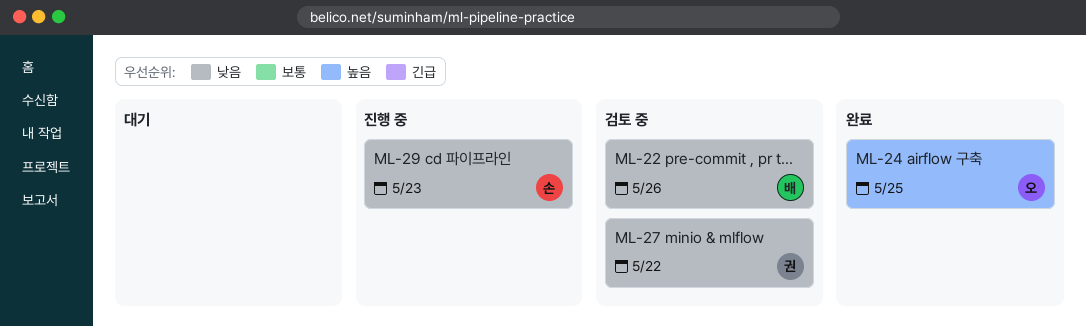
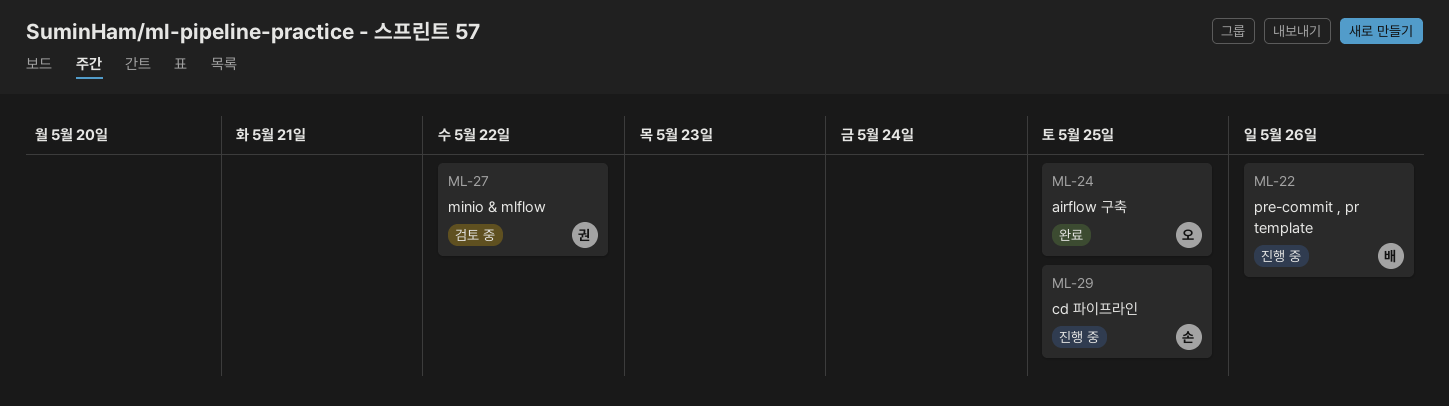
ML-22, status: 검토 중 -> 진행 중
ML-29, due: May 23 -> May 25

